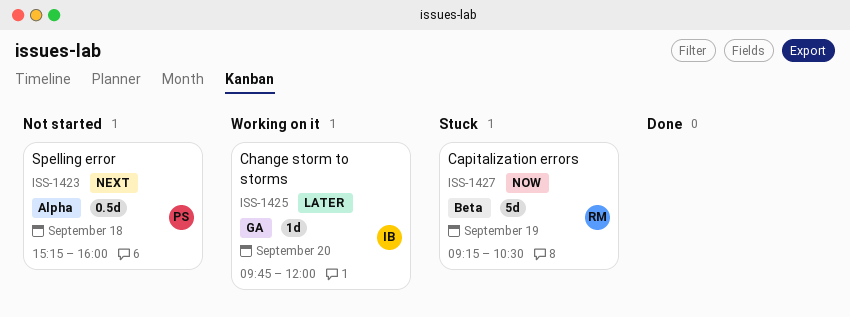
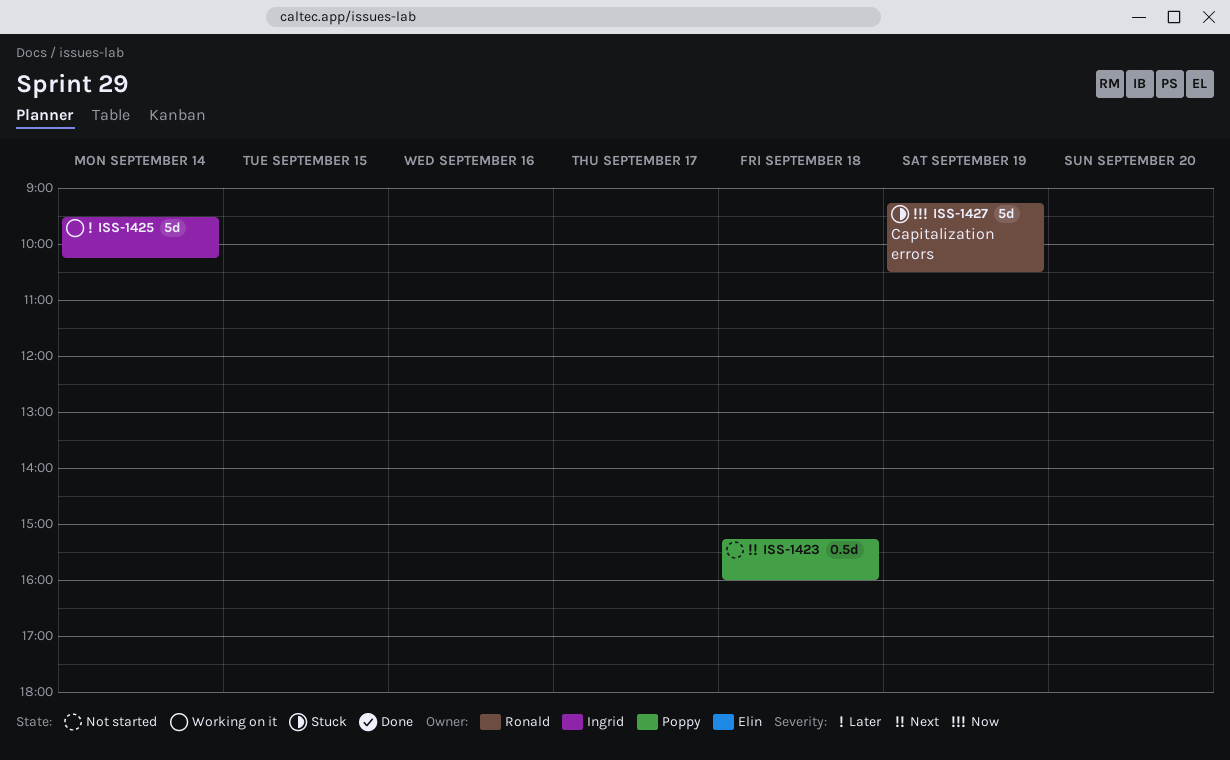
ISS-1425, estimate: 1d -> 5d
ISS-1425, day: Sep 20 -> Sep 14
ISS-1425, begins: 09:45 -> 09:30
ISS-1425, ends: 12:00 -> 10:15

